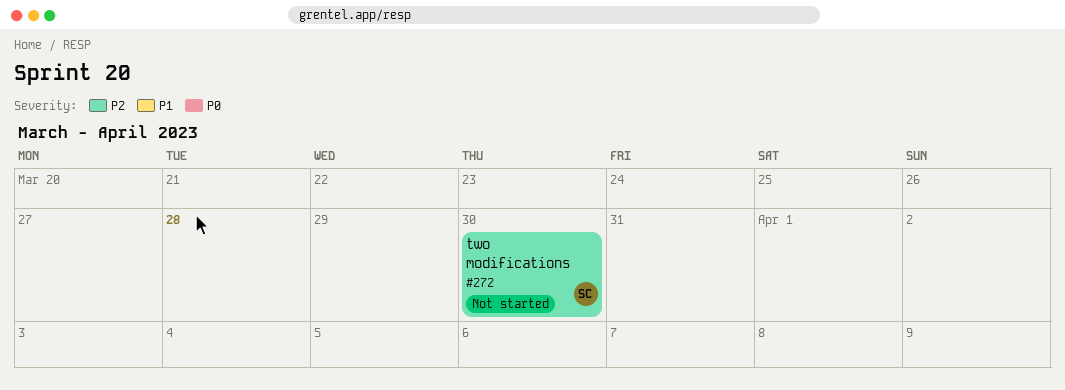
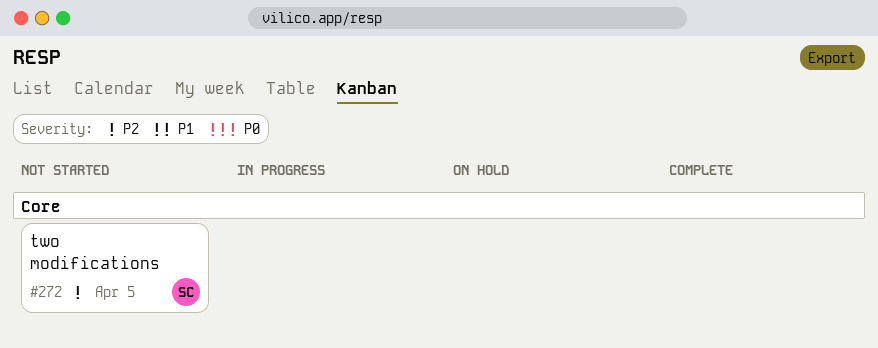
#272, due: Mar 30 -> Apr 5

